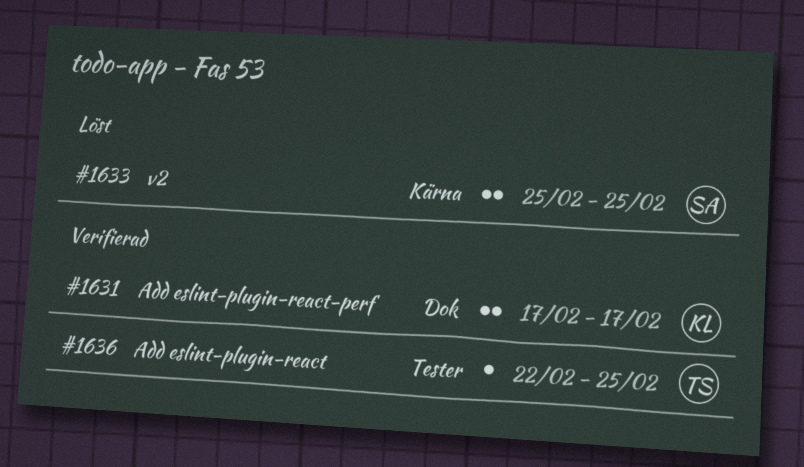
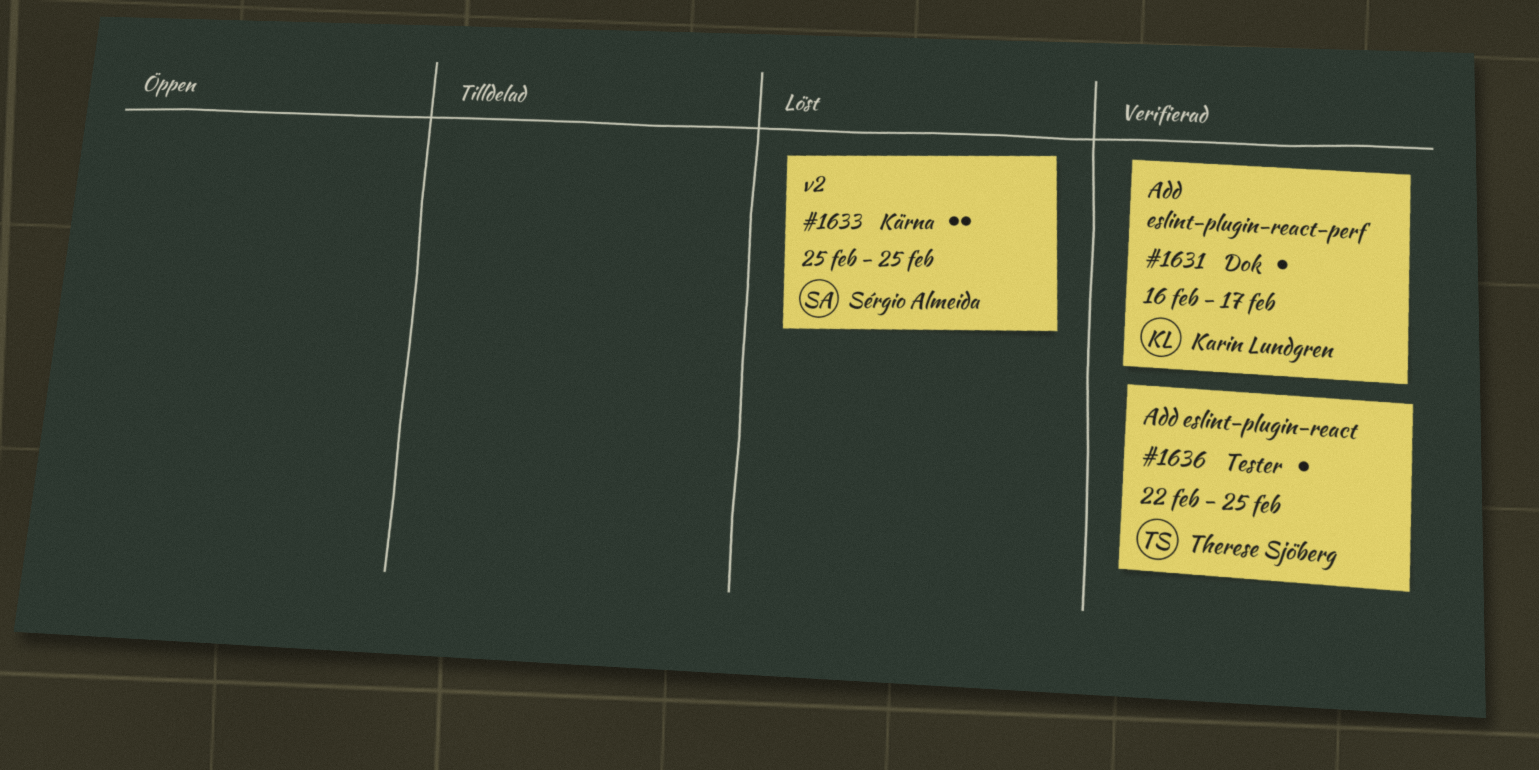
#1631, estimate: 2 -> 1
#1631, start: Feb 17 -> Feb 16

